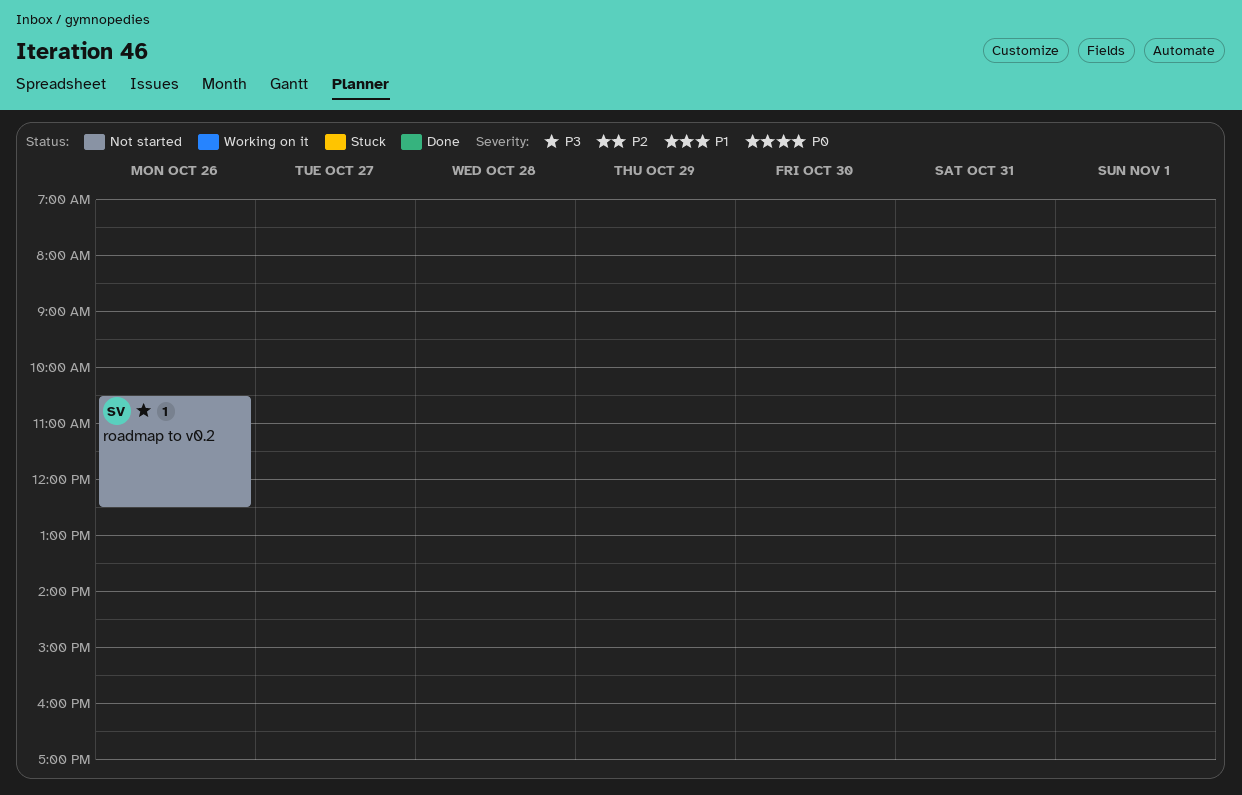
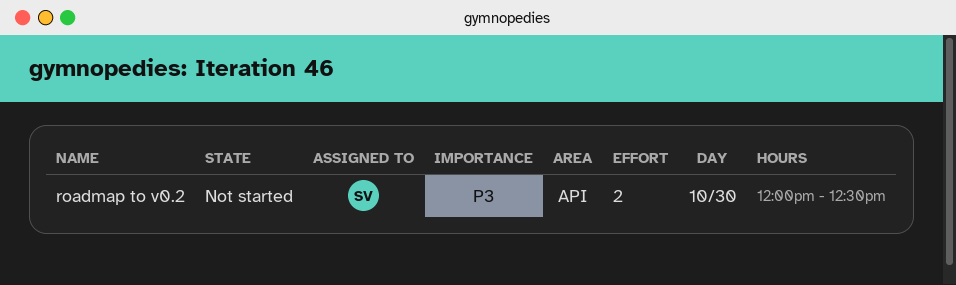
roadmap to v0.2, estimate: 1 -> 2
roadmap to v0.2, day: Oct 26 -> Oct 30
roadmap to v0.2, begins: 10:30 -> 12:00

